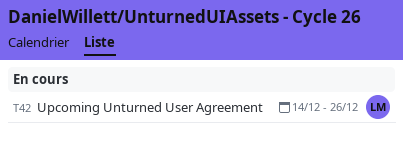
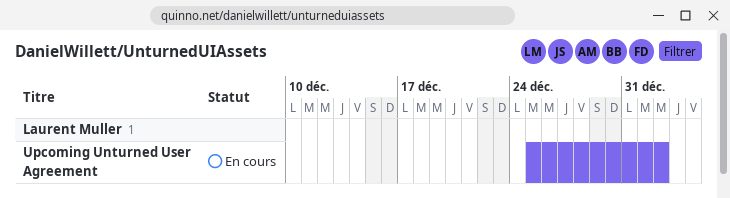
Upcoming Unturned User Agreement, start: Dec 14 -> Dec 25
Upcoming Unturned User Agreement, due: Dec 26 -> Jan 2

